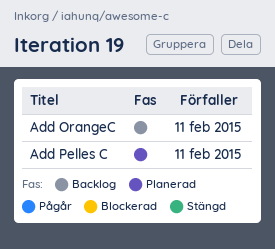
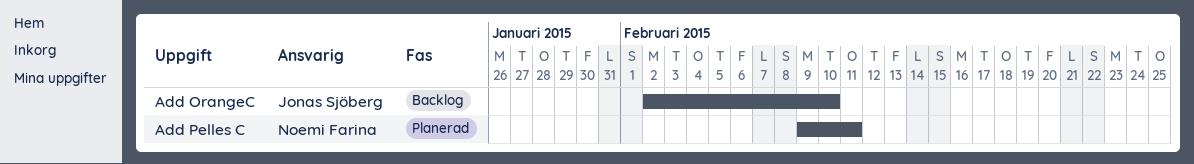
Add OrangeC, due: Feb 11 -> Feb 10

